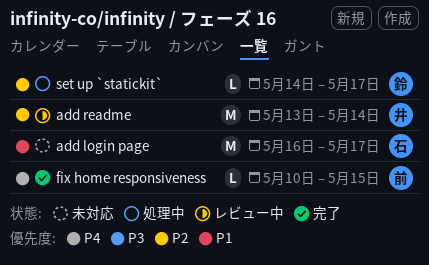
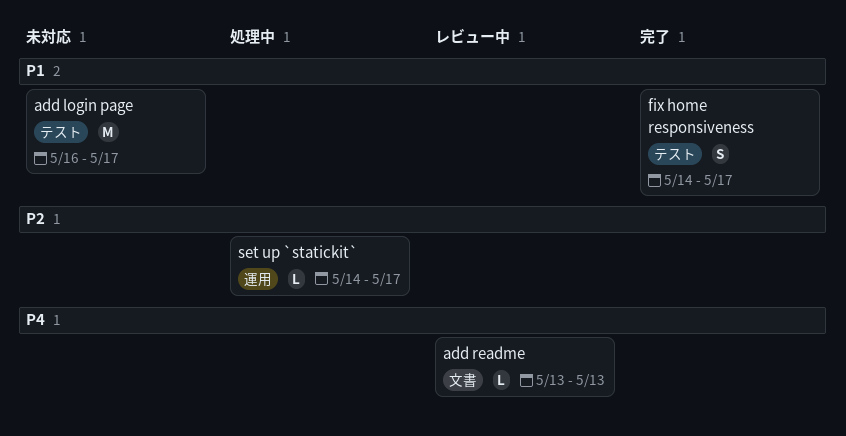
add readme, priority: P2 -> P4
add readme, estimate: M -> L
add readme, due: May 14 -> May 13
fix home responsiveness, priority: P4 -> P1
fix home responsiveness, estimate: L -> S
fix home responsiveness, start: May 10 -> May 14
fix home responsiveness, due: May 15 -> May 17

